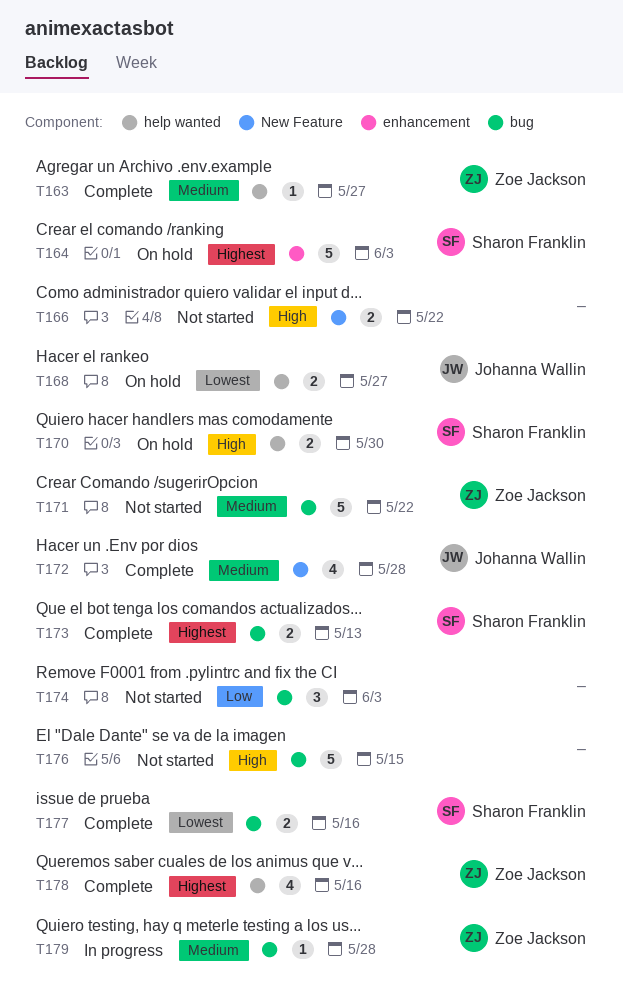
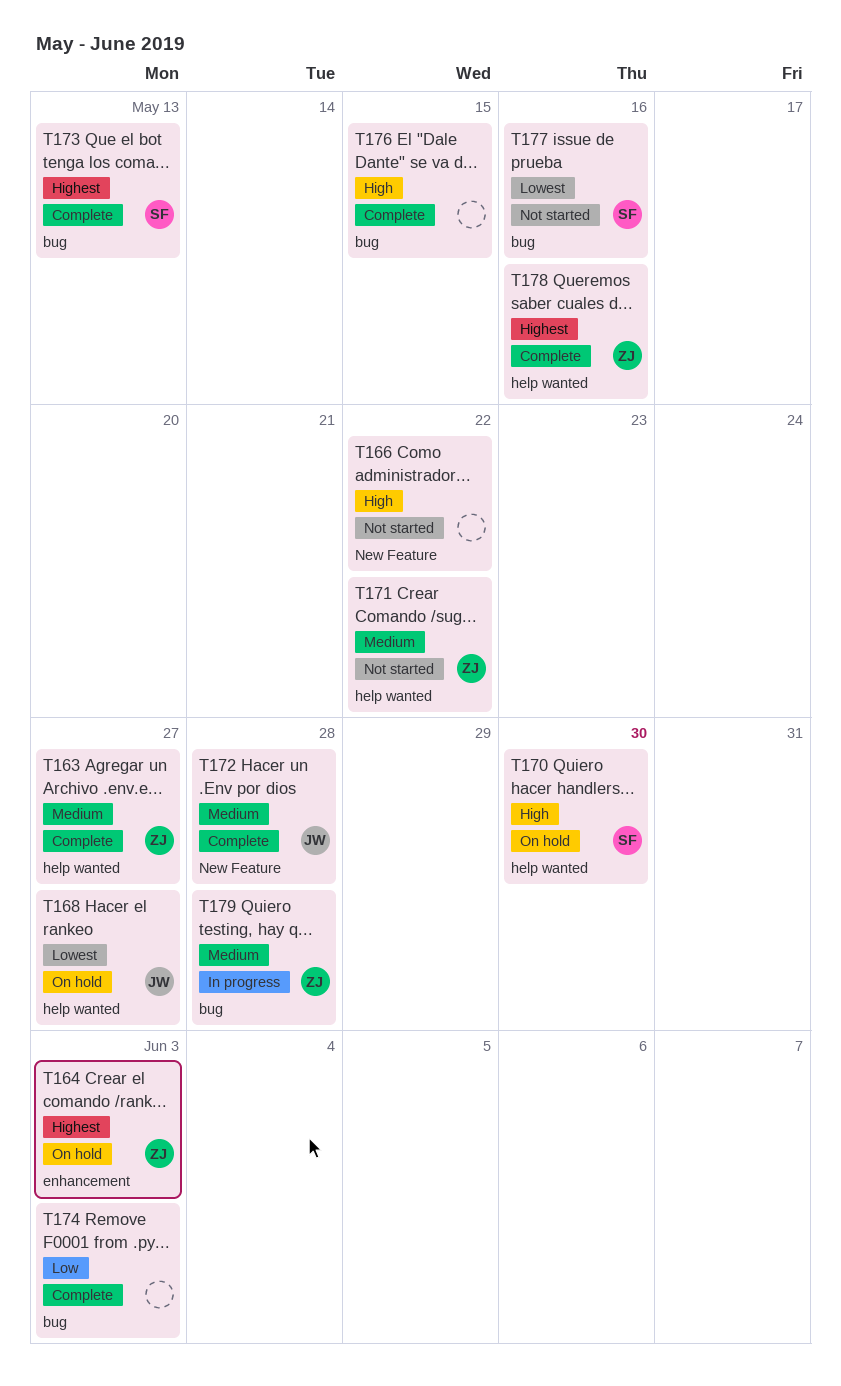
T164, owner: Sharon Franklin -> Zoe Jackson
T171, label: bug -> help wanted
T174, status: Not started -> Complete
T176, status: Not started -> Complete
T177, status: Complete -> Not started

